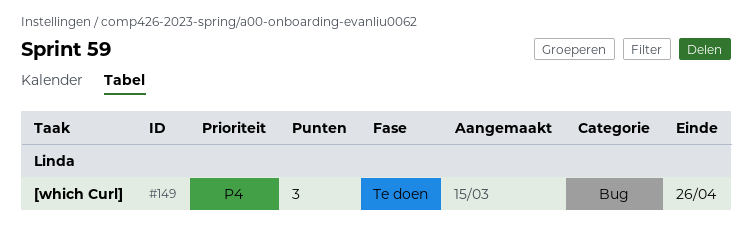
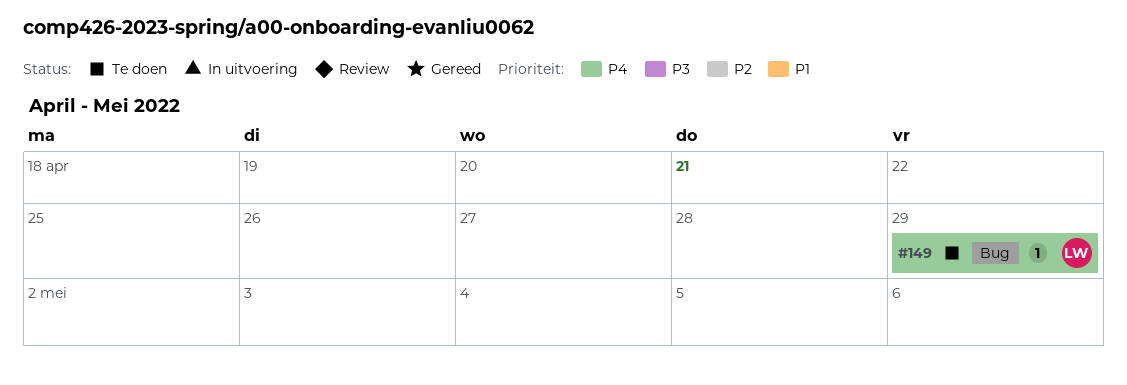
#149, estimate: 3 -> 1
#149, due: Apr 26 -> Apr 29

